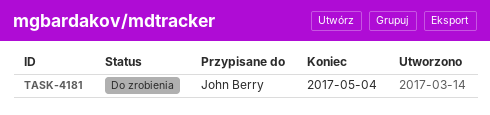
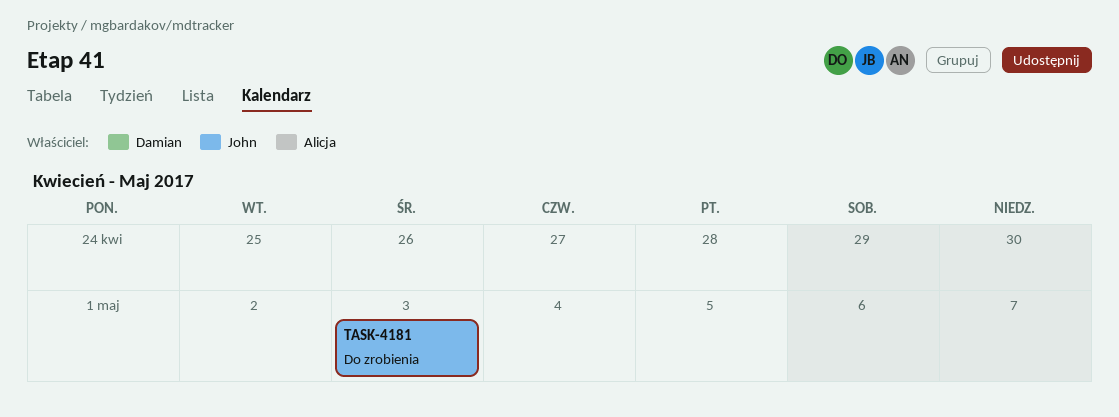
TASK-4181, due: May 4 -> May 3

